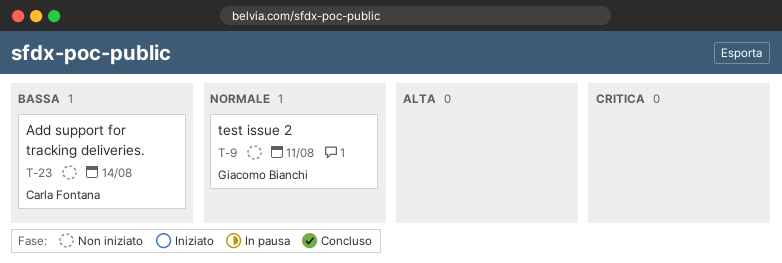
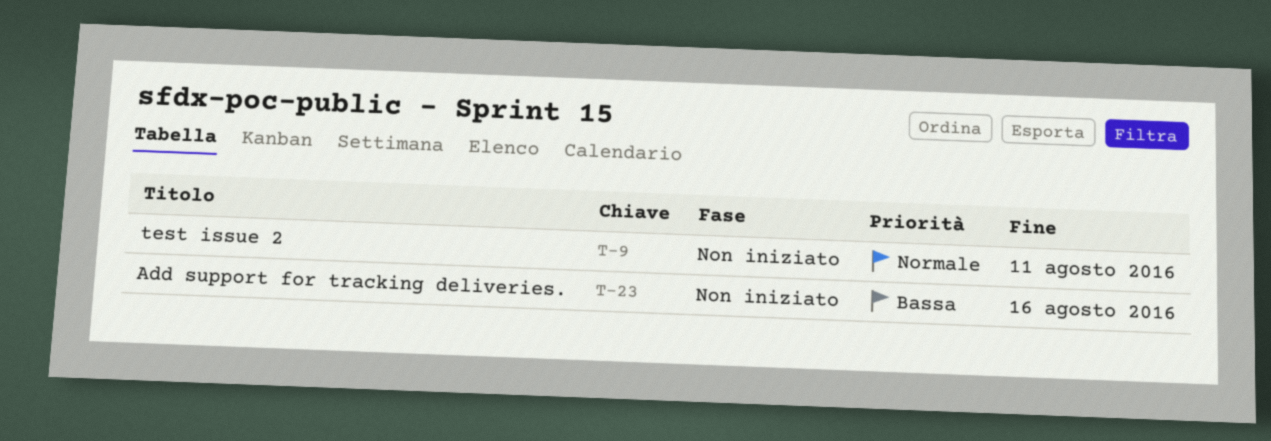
T-23, due: Aug 14 -> Aug 16

